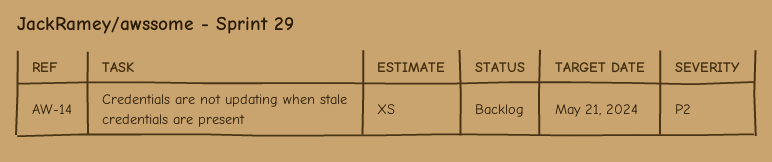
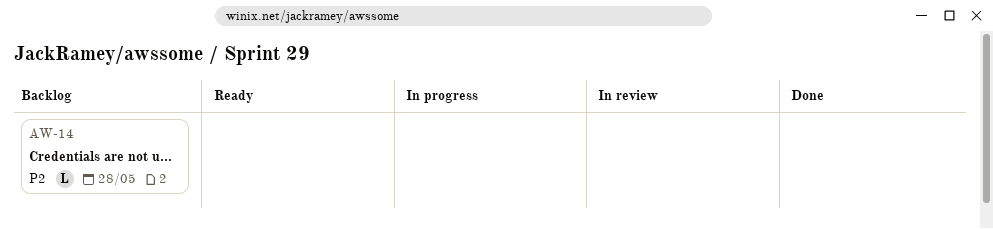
AW-14, estimate: XS -> L
AW-14, due: May 21 -> May 28

